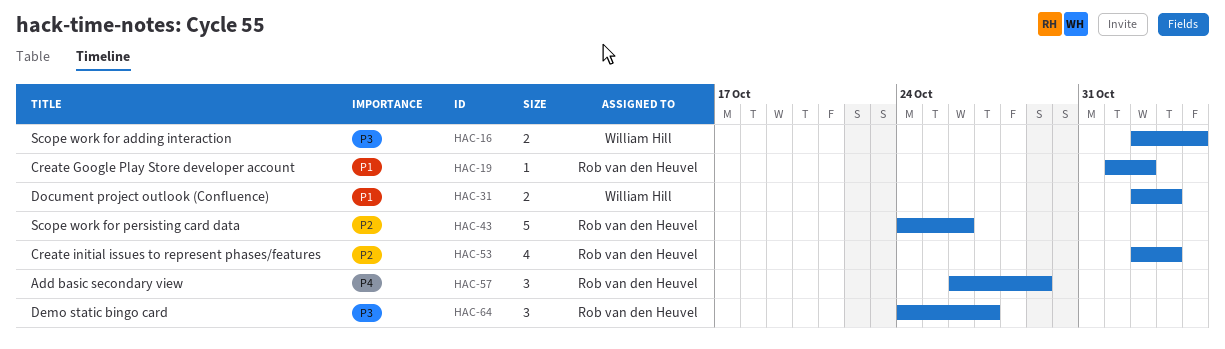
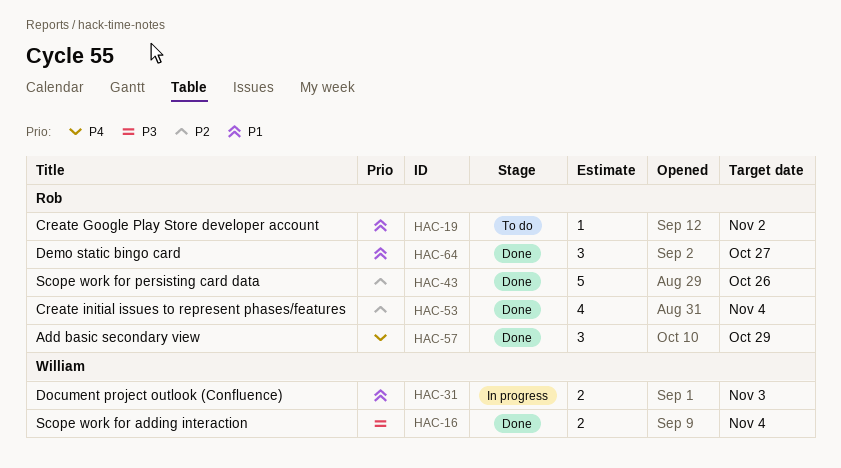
HAC-53, due: Nov 3 -> Nov 4
HAC-64, priority: P3 -> P1

